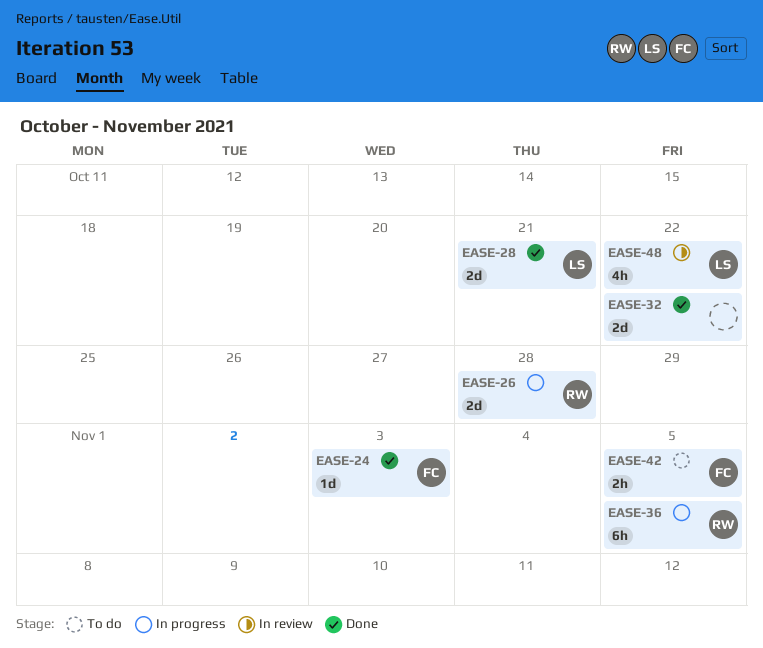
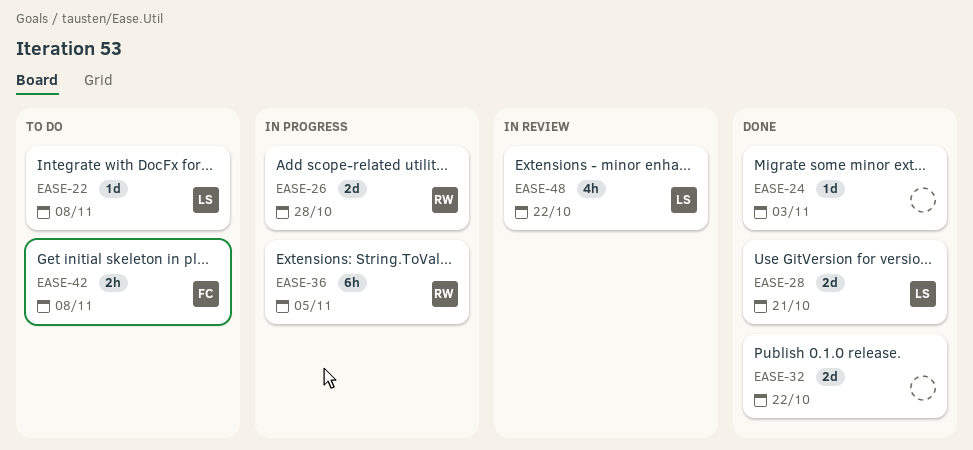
EASE-22: none -> present
EASE-24, owner: FC -> none
EASE-42, due: Nov 5 -> Nov 8

